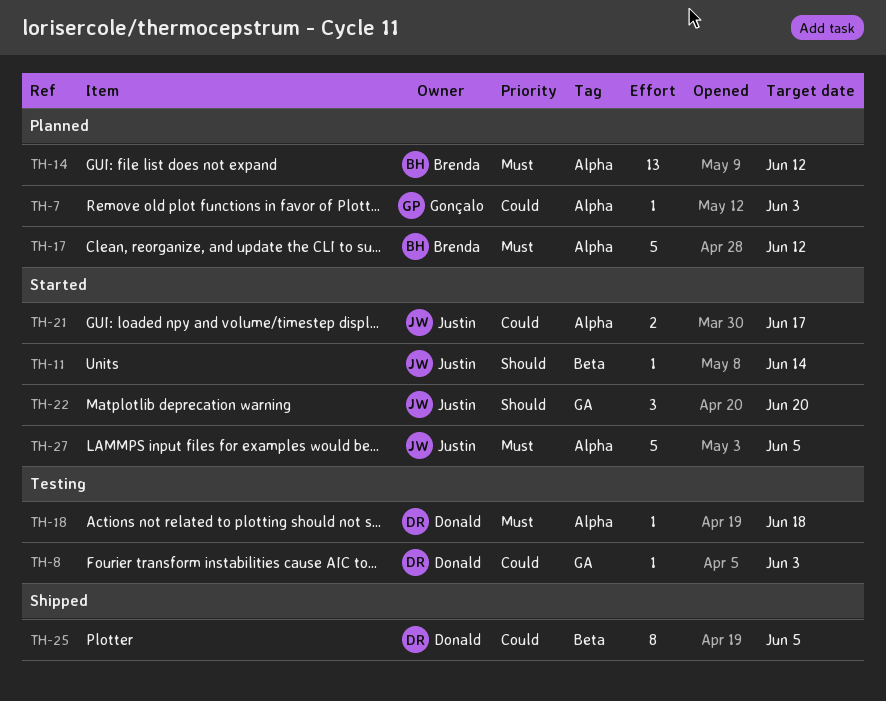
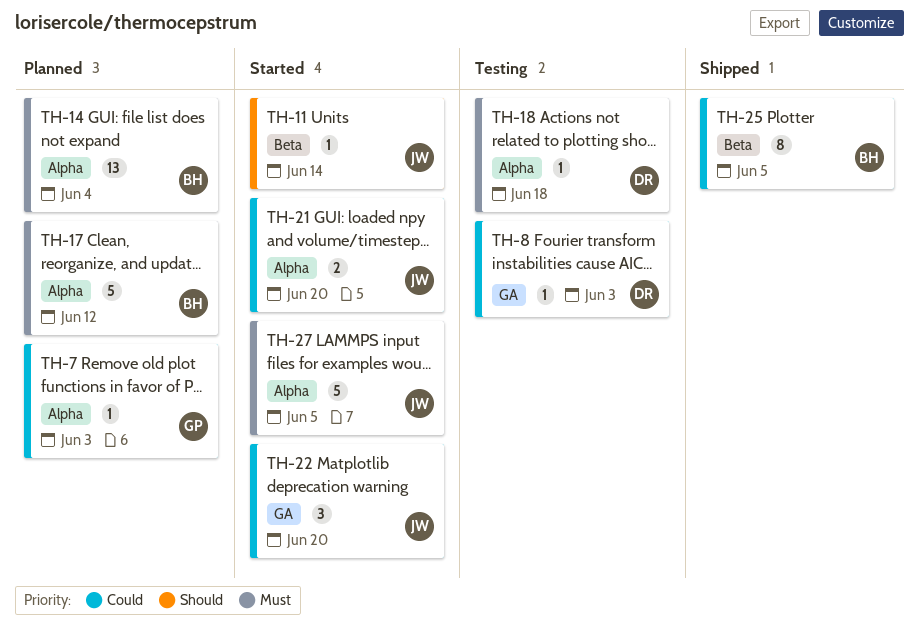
TH-14, due: Jun 12 -> Jun 4
TH-21, due: Jun 17 -> Jun 20
TH-22, priority: Should -> Could
TH-25, owner: Donald -> Brenda

